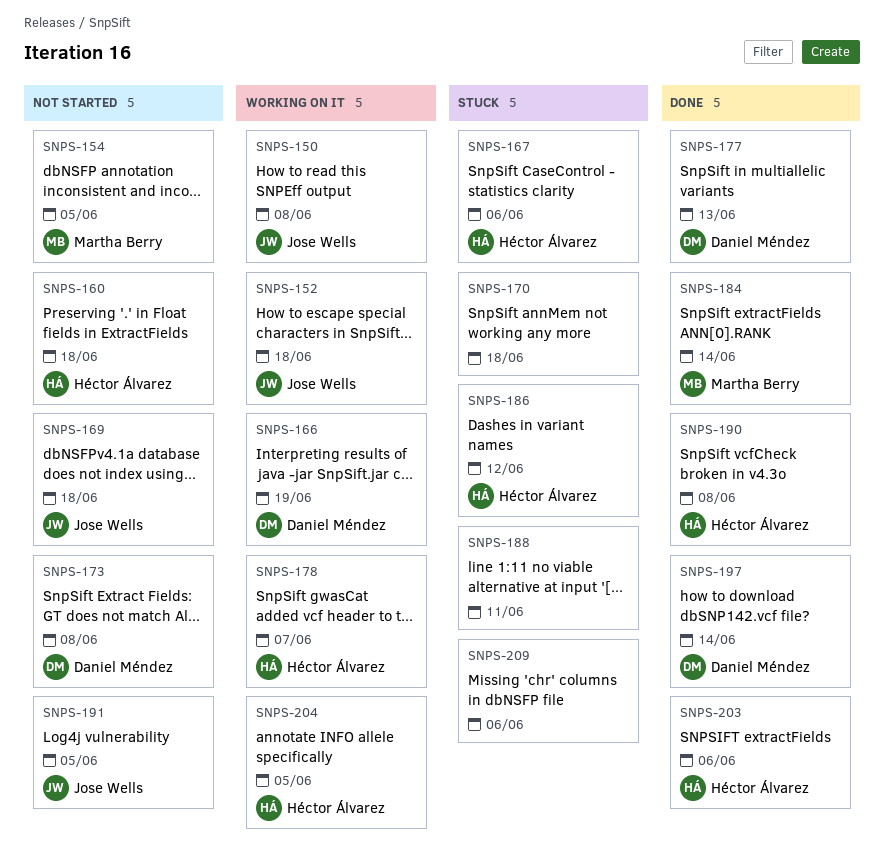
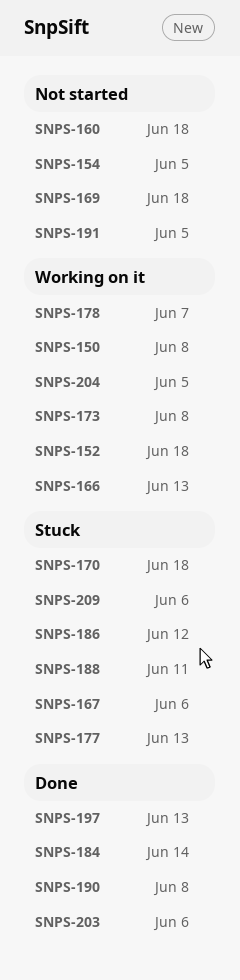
SNPS-166, due: Jun 19 -> Jun 13
SNPS-173, status: Not started -> Working on it
SNPS-177, status: Done -> Stuck
SNPS-197, due: Jun 14 -> Jun 13

